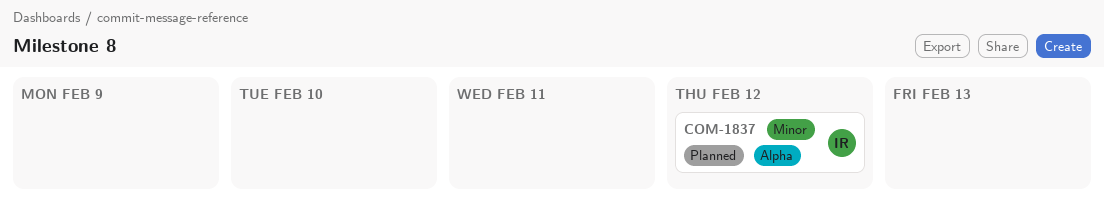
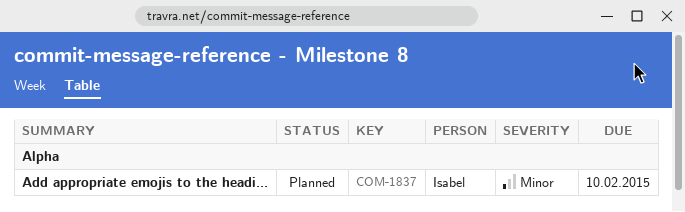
COM-1837, due: Feb 12 -> Feb 10

